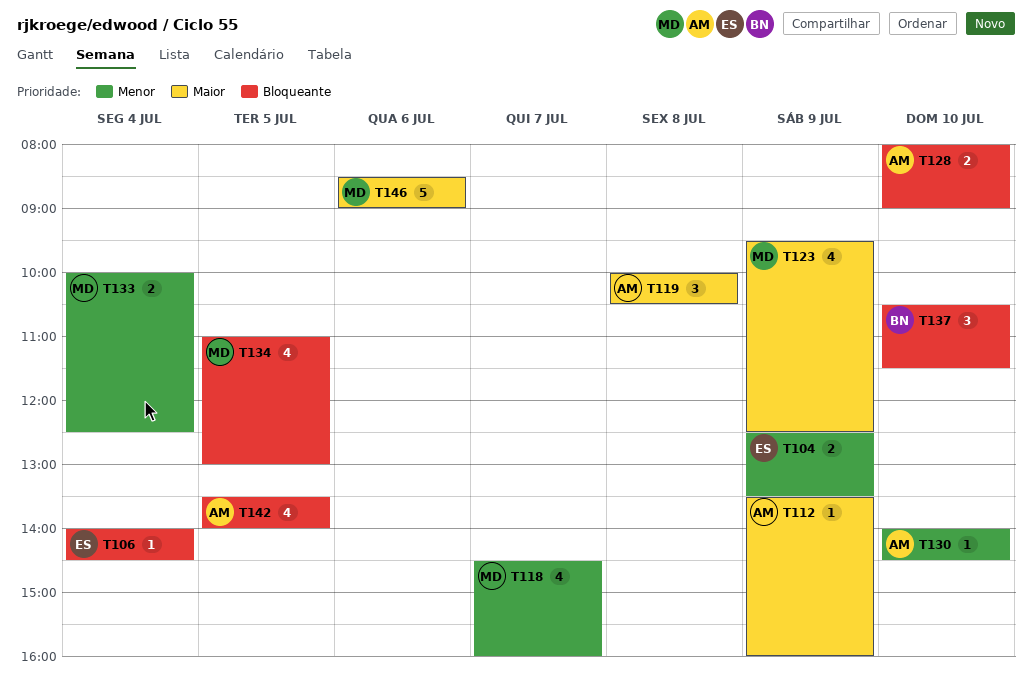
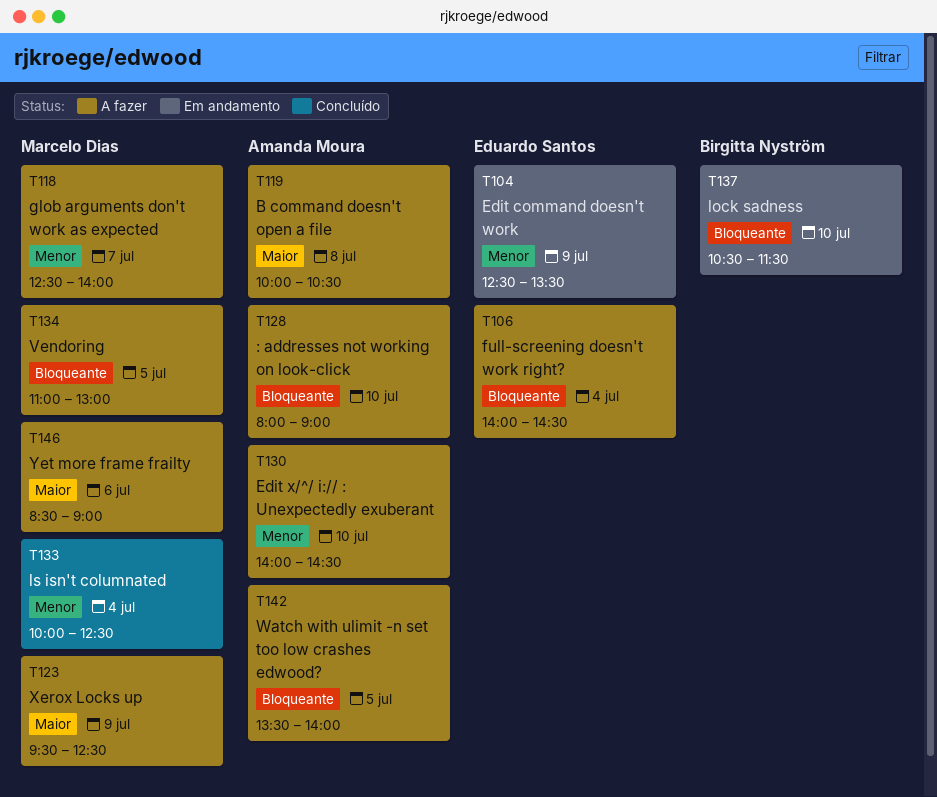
T112: present -> none
T118, begins: 14:30 -> 12:30
T118, ends: 16:00 -> 14:00

